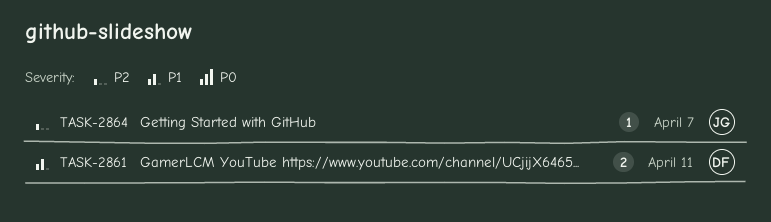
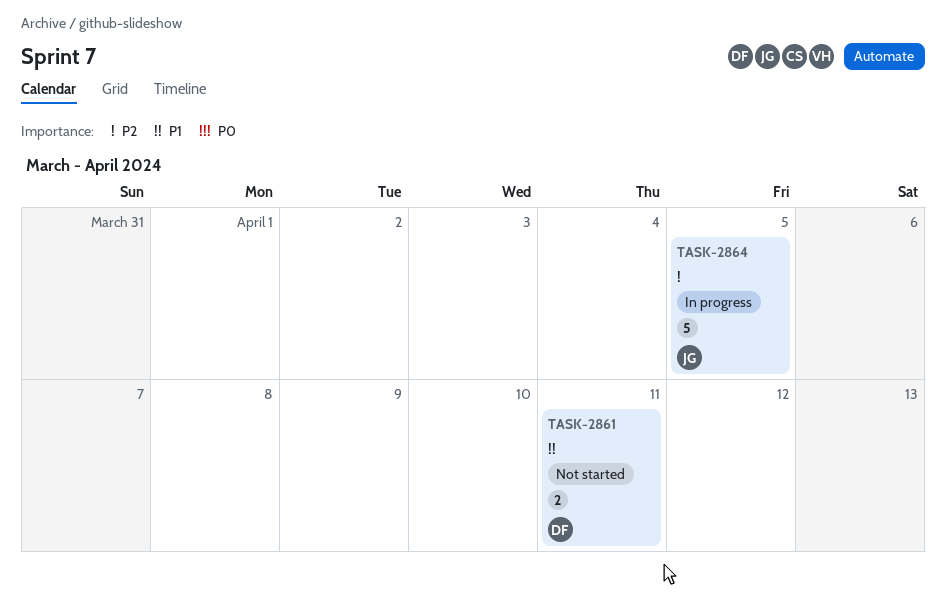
TASK-2864, estimate: 1 -> 5
TASK-2864, due: Apr 7 -> Apr 5

